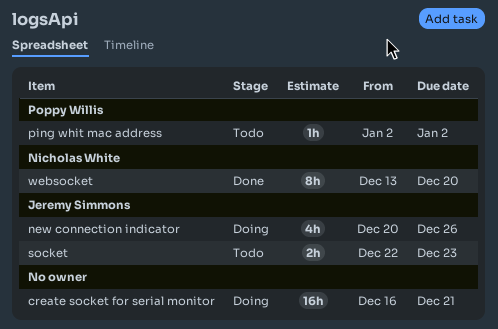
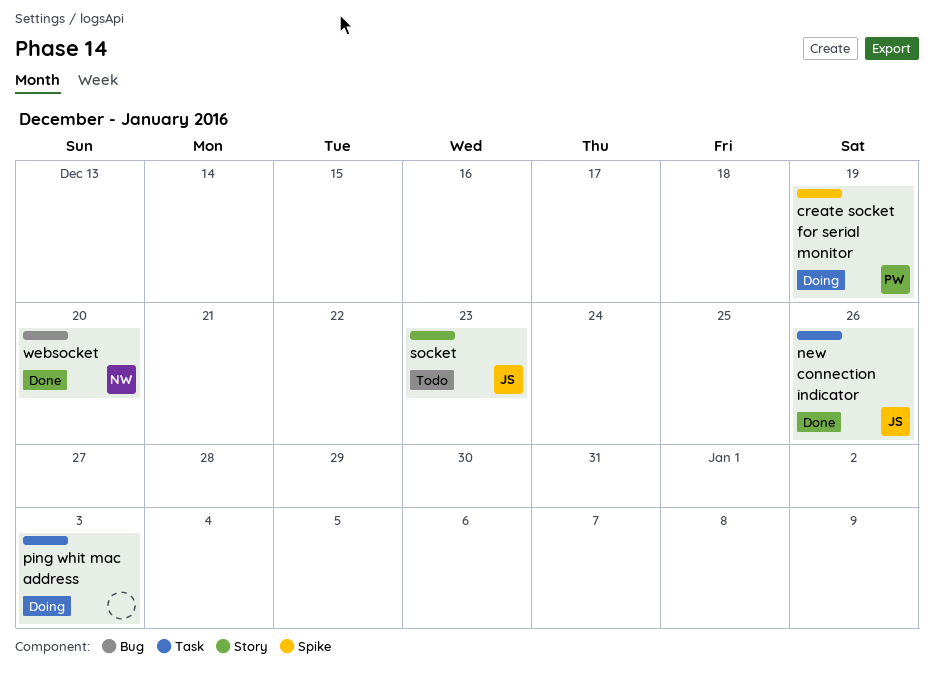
create socket for serial monitor, owner: none -> Poppy Willis
create socket for serial monitor, due: Dec 21 -> Dec 19
new connection indicator, status: Doing -> Done
ping whit mac address, status: Todo -> Doing
ping whit mac address, owner: Poppy Willis -> none
ping whit mac address, due: Jan 2 -> Jan 3

